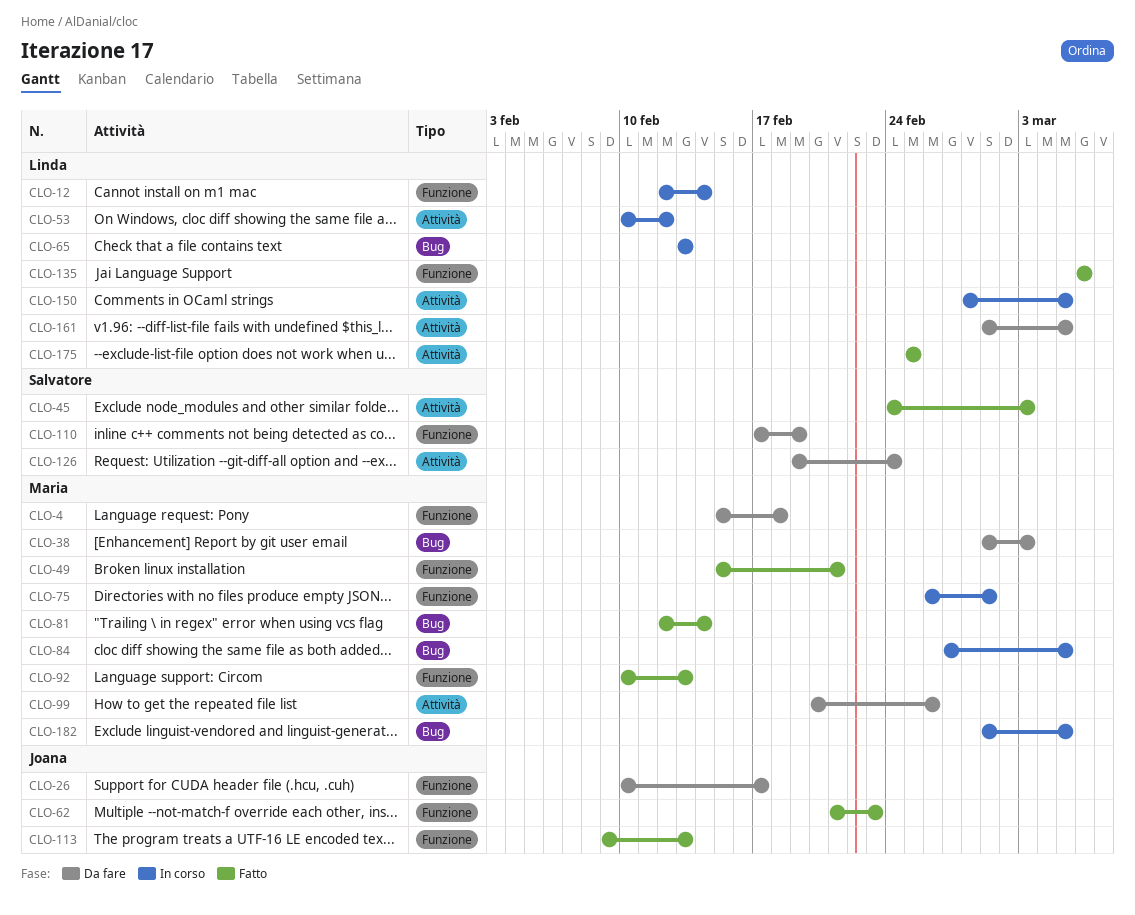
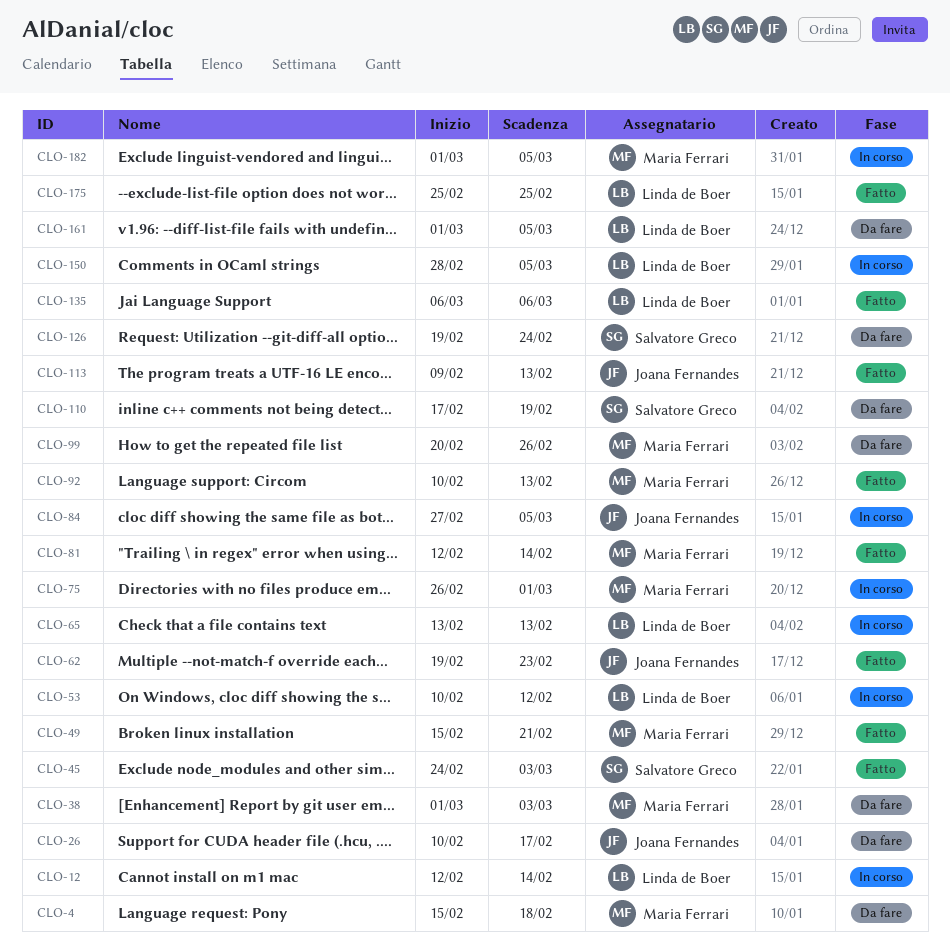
CLO-62, start: Feb 21 -> Feb 19
CLO-84, owner: Maria Ferrari -> Joana Fernandes

